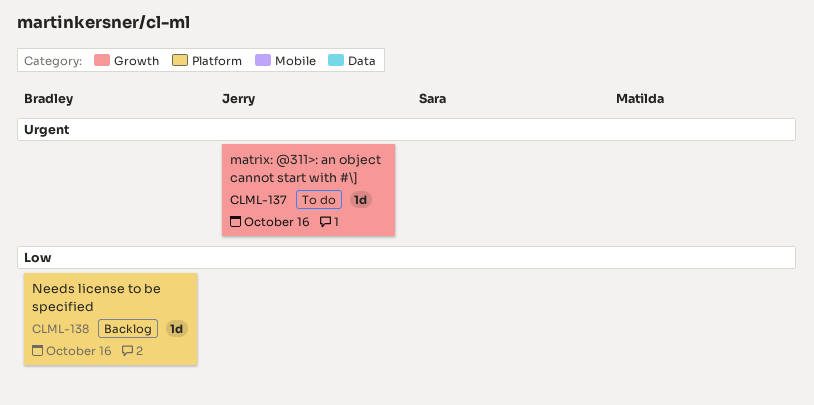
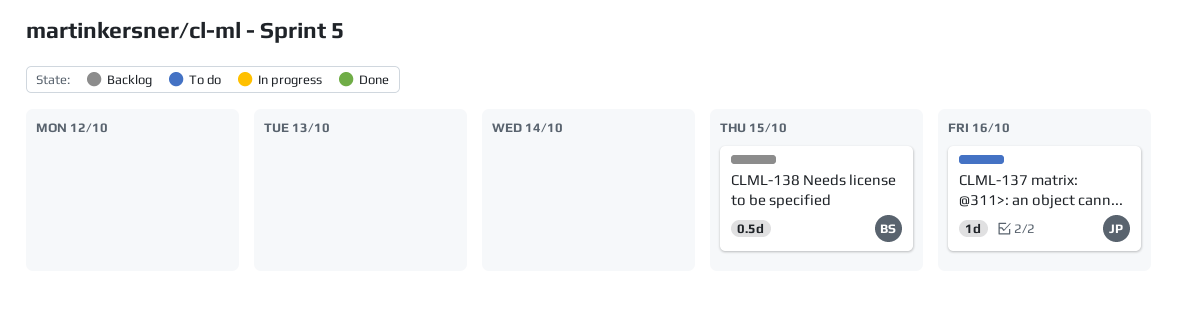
CLML-138, estimate: 1d -> 0.5d
CLML-138, due: Oct 16 -> Oct 15

